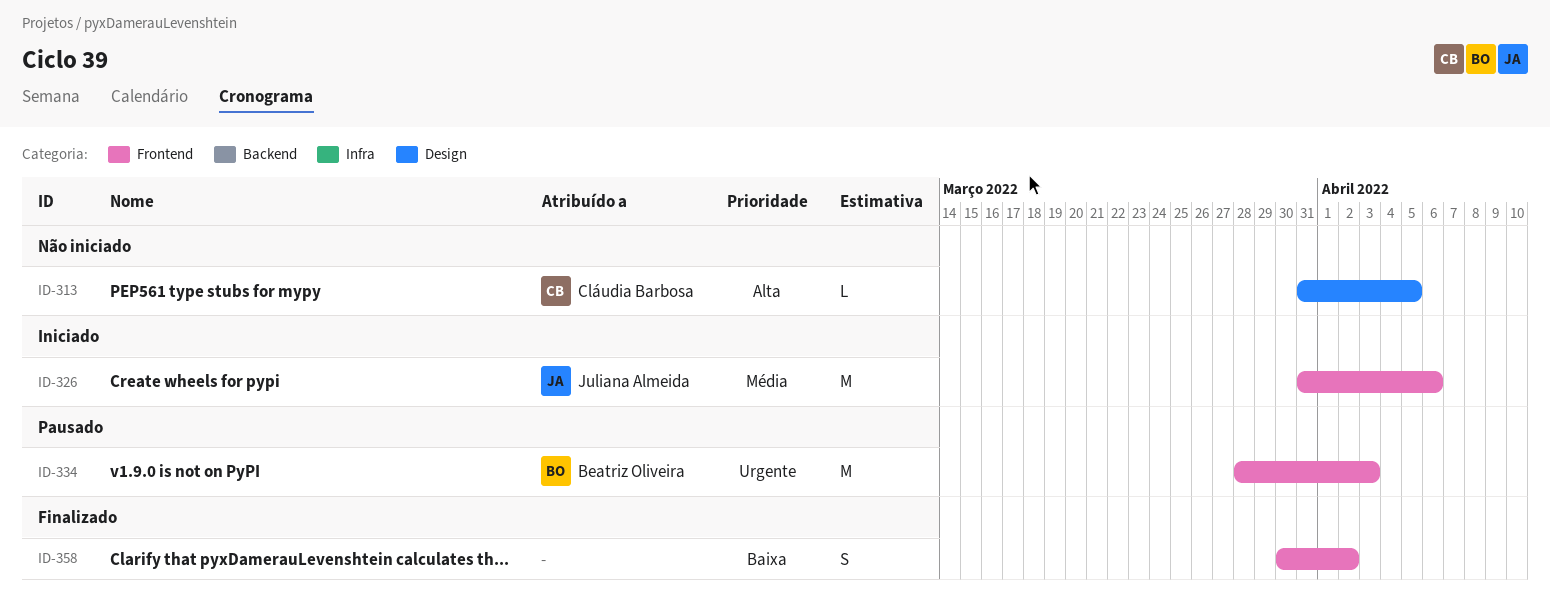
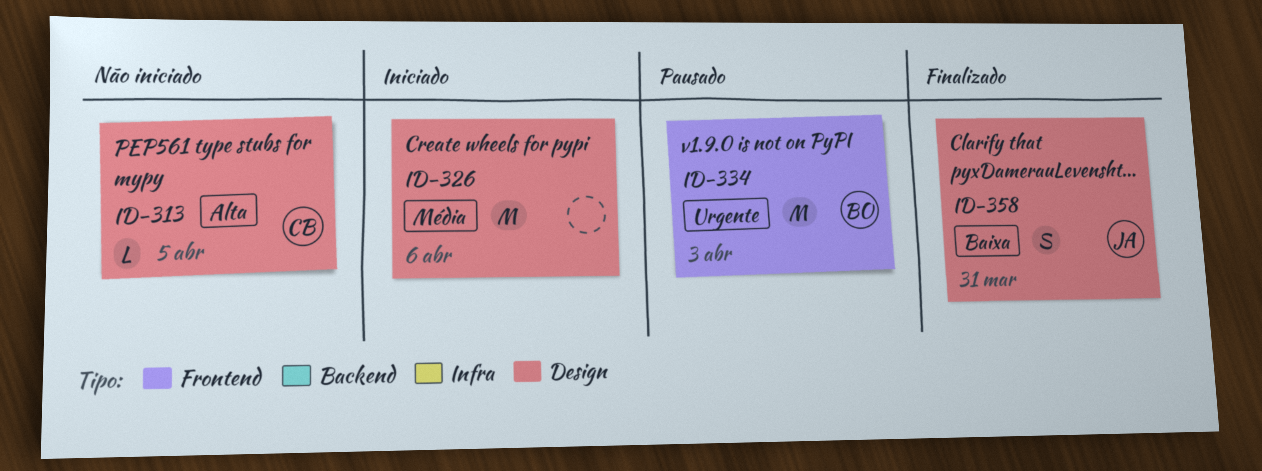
ID-326, owner: Juliana Almeida -> none
ID-326, label: Frontend -> Design
ID-358, owner: none -> Juliana Almeida
ID-358, label: Frontend -> Design
ID-358, due: Apr 2 -> Mar 31

